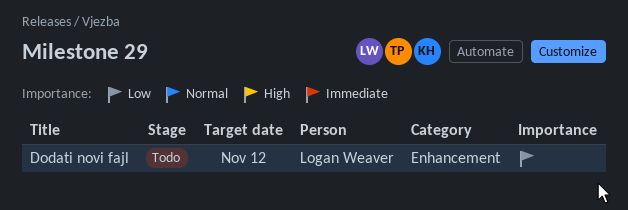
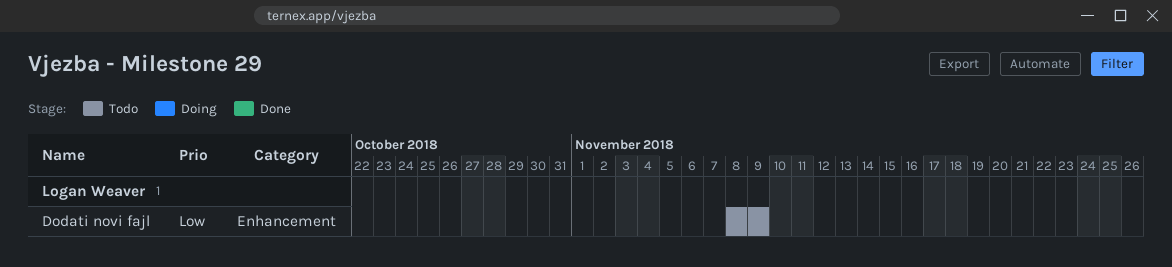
Dodati novi fajl, due: Nov 12 -> Nov 9

